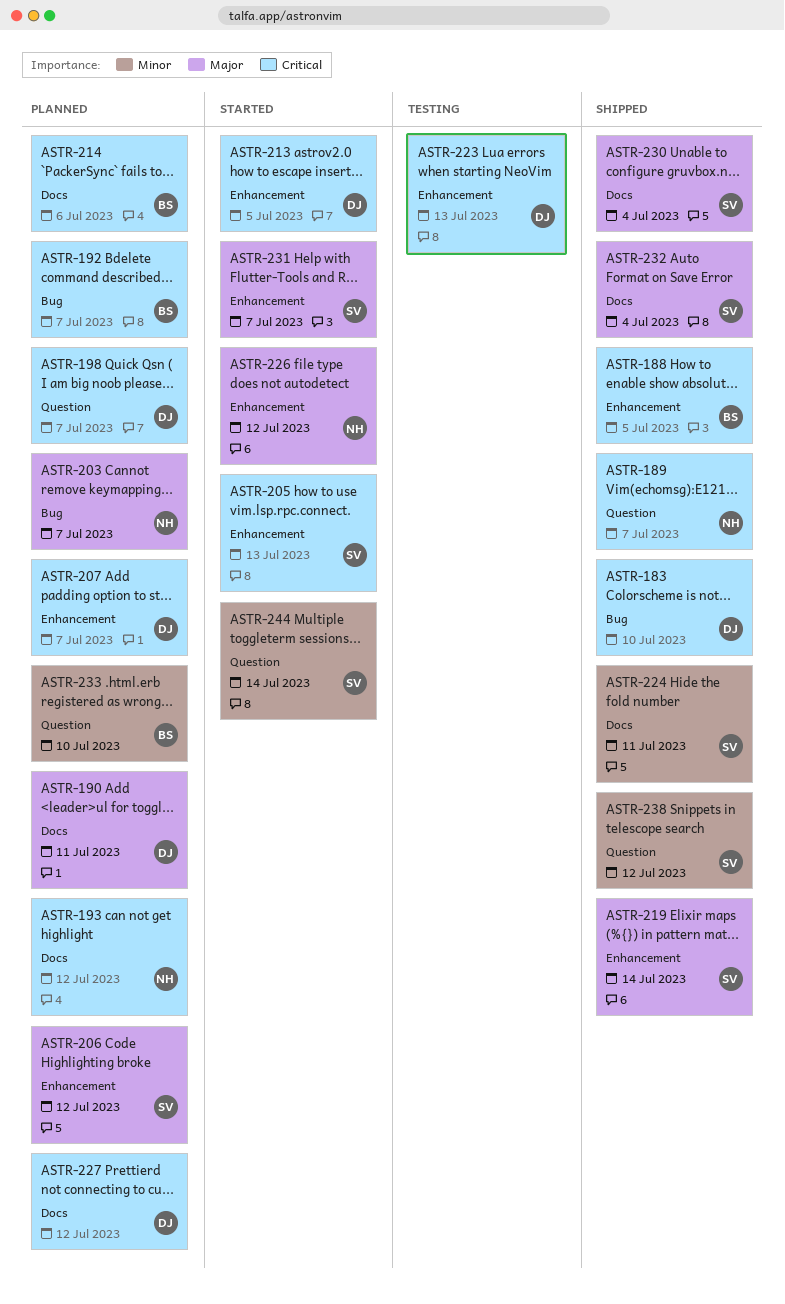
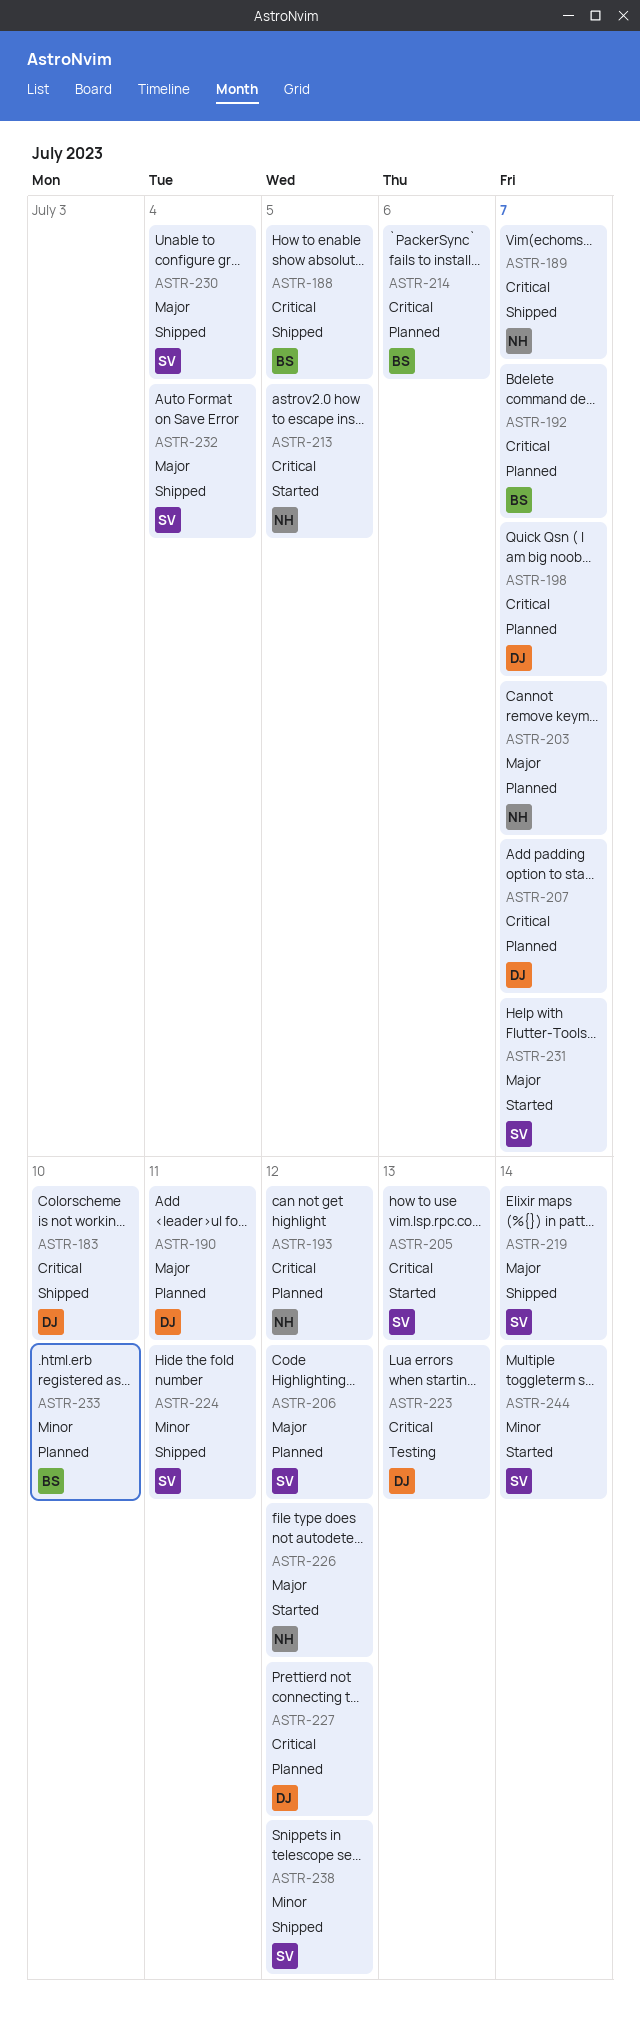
ASTR-213, owner: DJ -> NH

